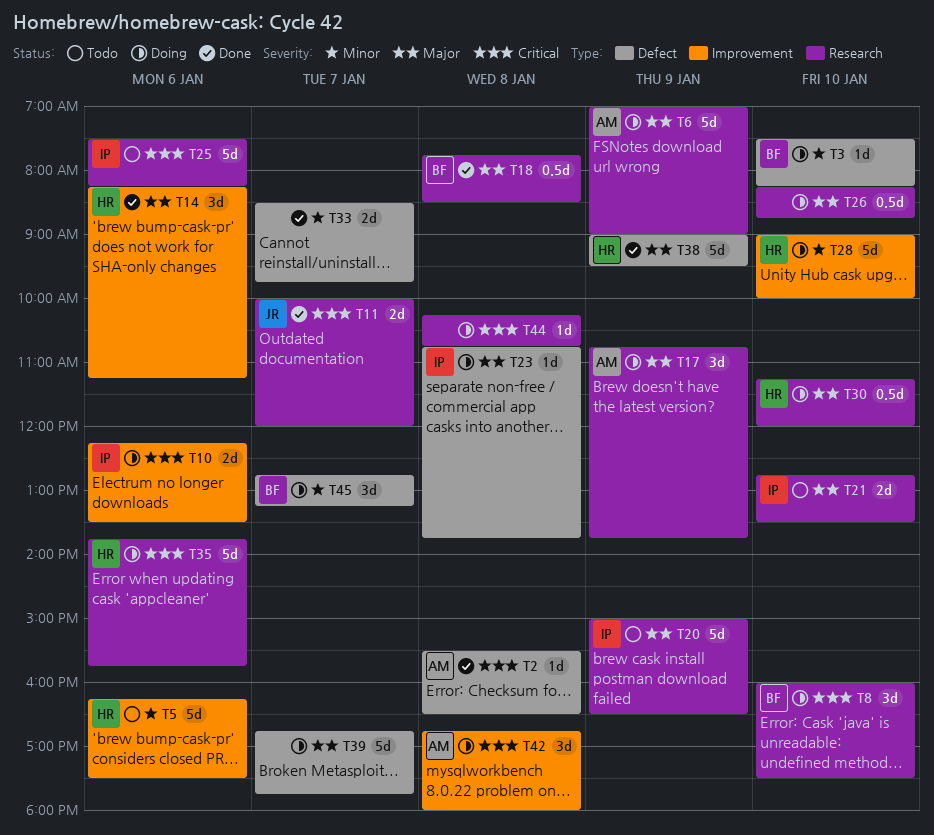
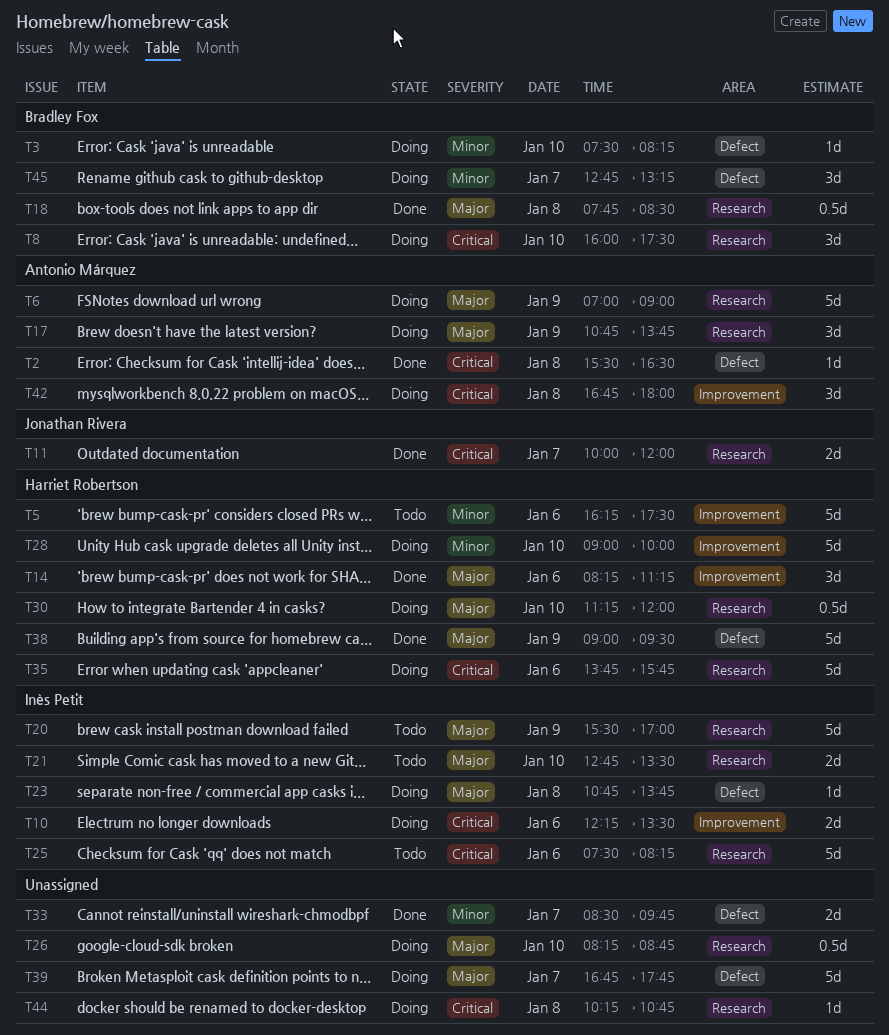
T20, begins: 15:00 -> 15:30
T20, ends: 16:30 -> 17:00

